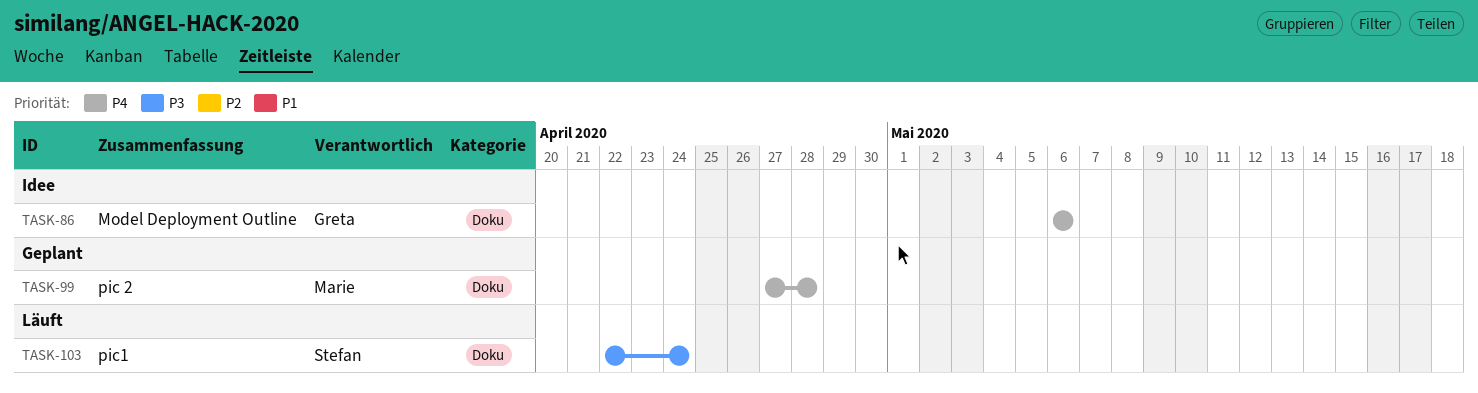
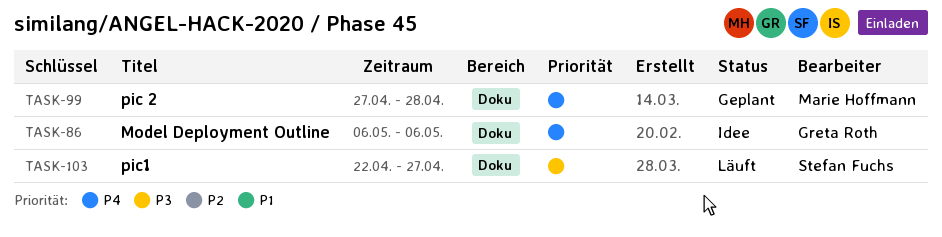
TASK-103, due: Apr 24 -> Apr 27

